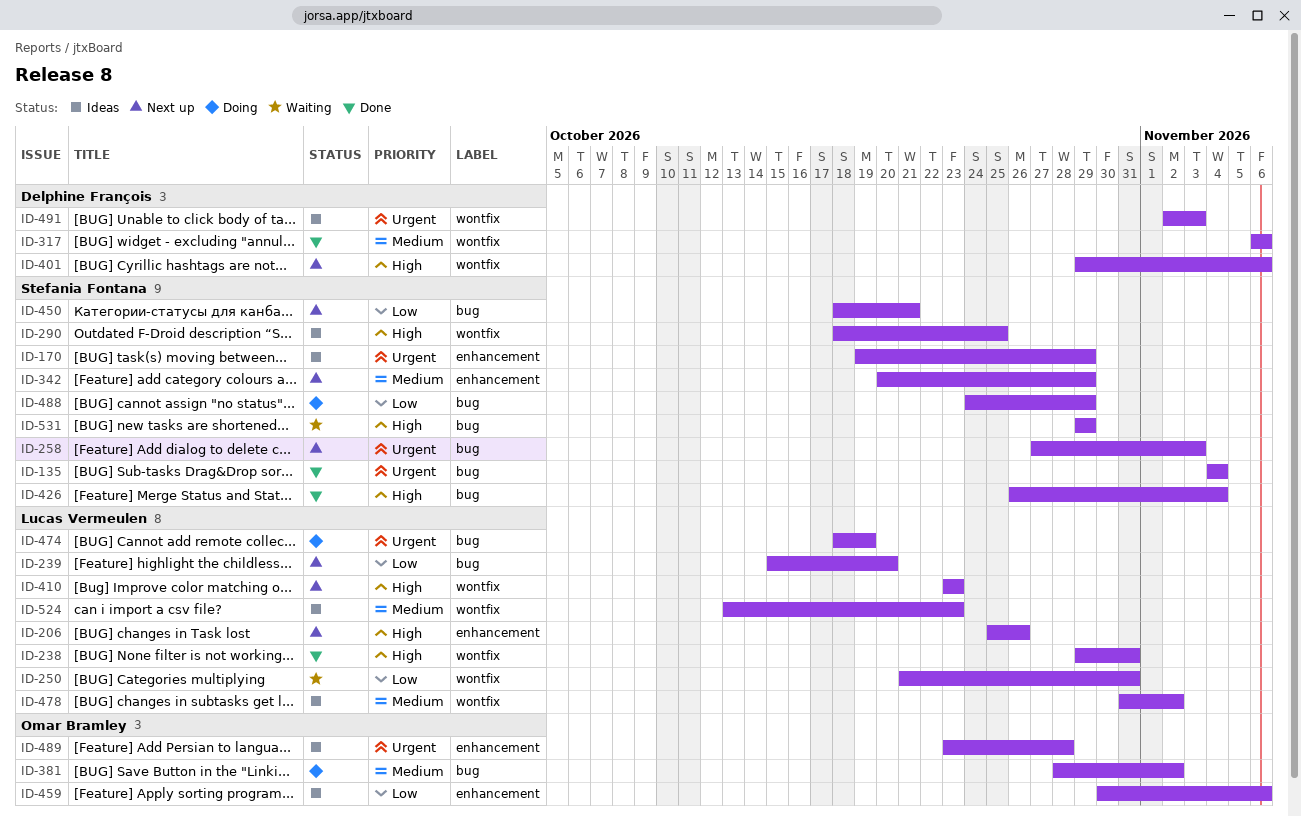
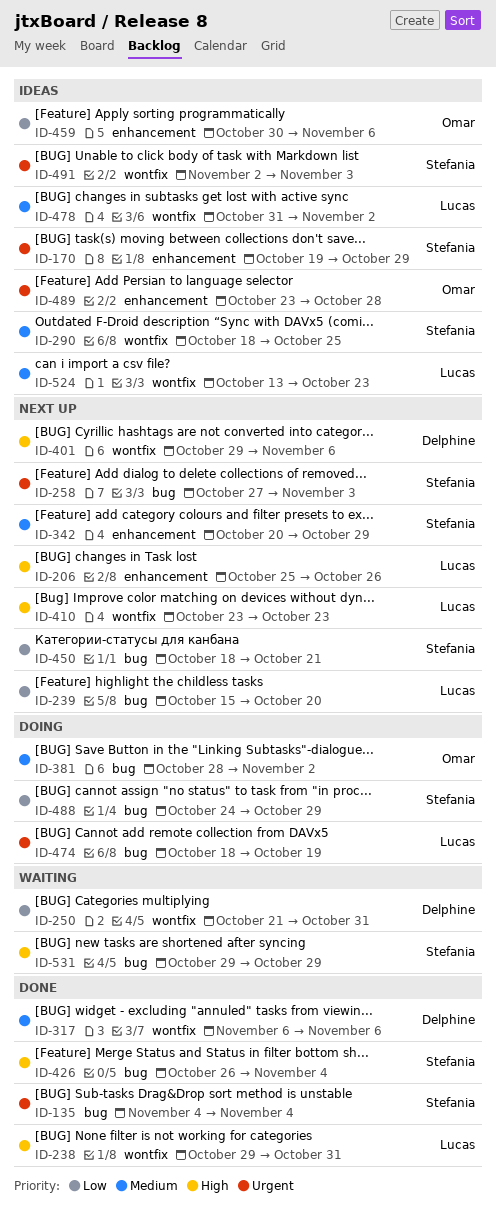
ID-250, owner: Lucas Vermeulen -> Delphine François
ID-290, priority: High -> Medium
ID-491, owner: Delphine François -> Stefania Fontana

